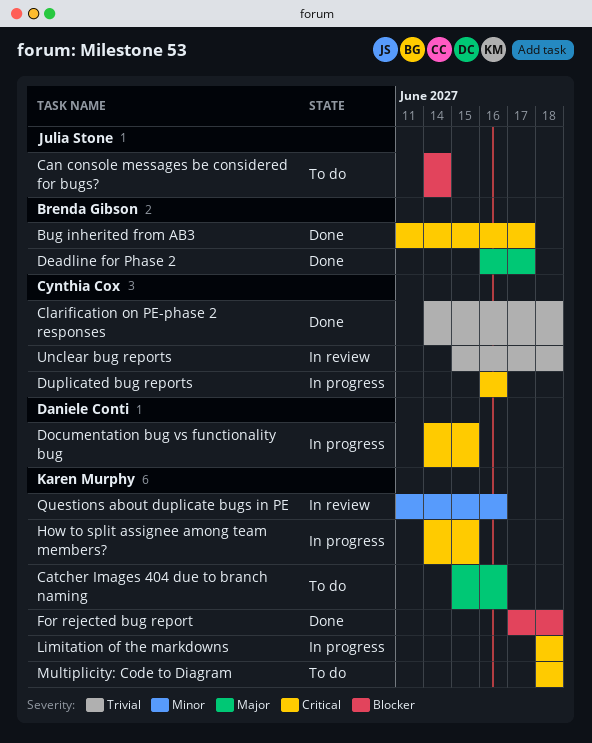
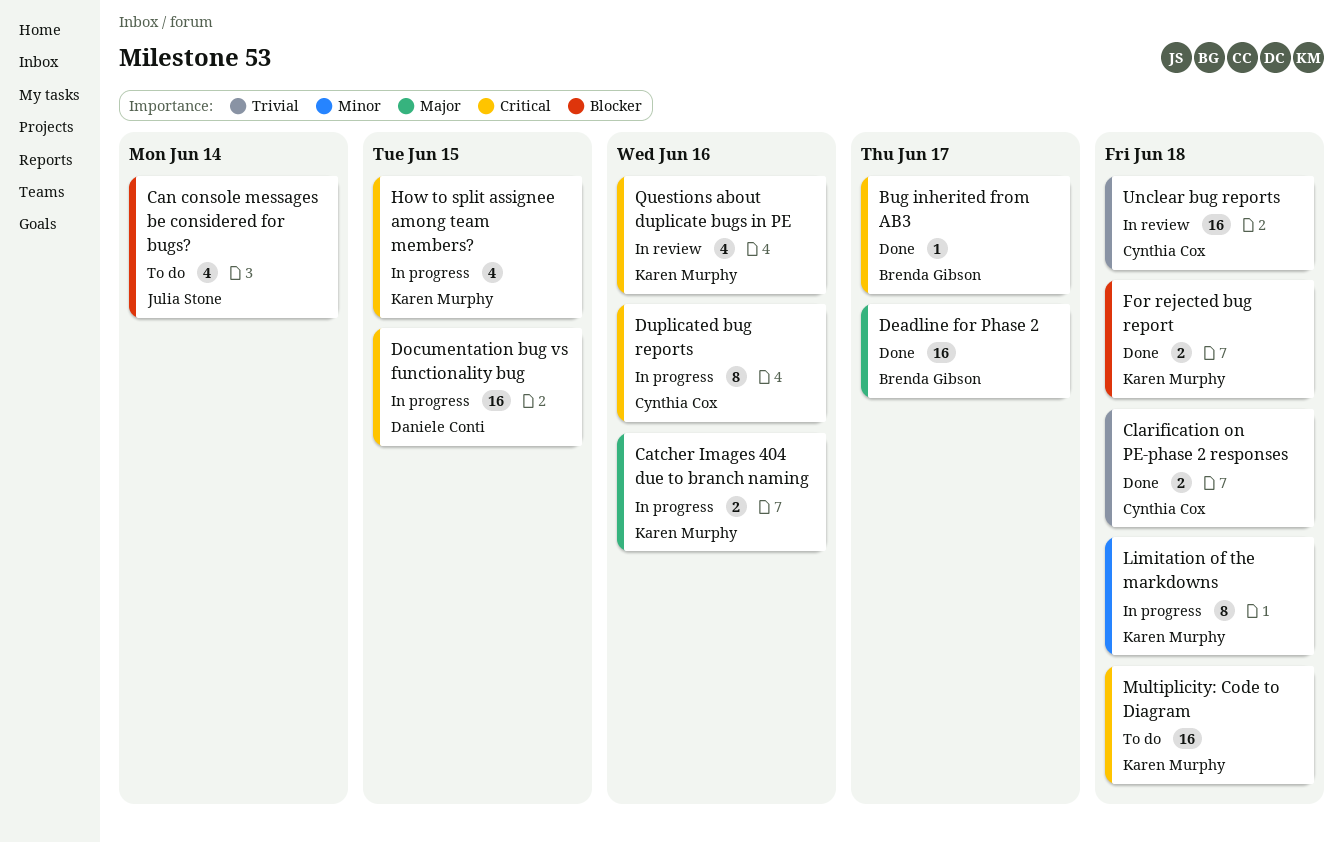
Catcher Images 404 due to branch naming, status: To do -> In progress
Limitation of the markdowns, priority: Critical -> Minor
Questions about duplicate bugs in PE, priority: Minor -> Critical

